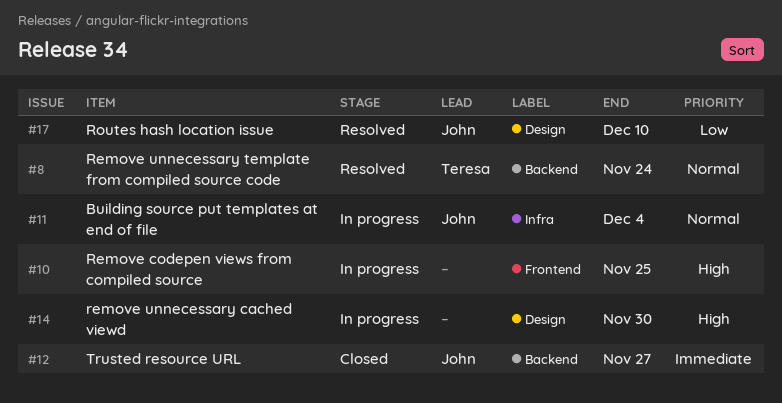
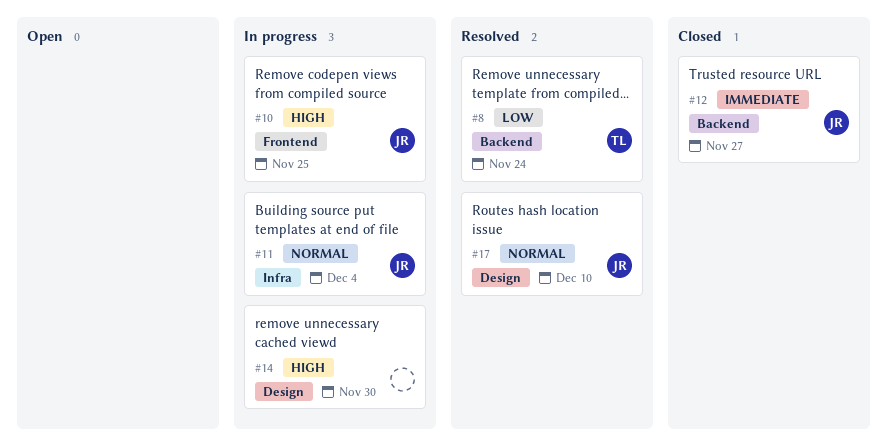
#8, priority: Normal -> Low
#10, owner: none -> John
#17, priority: Low -> Normal

